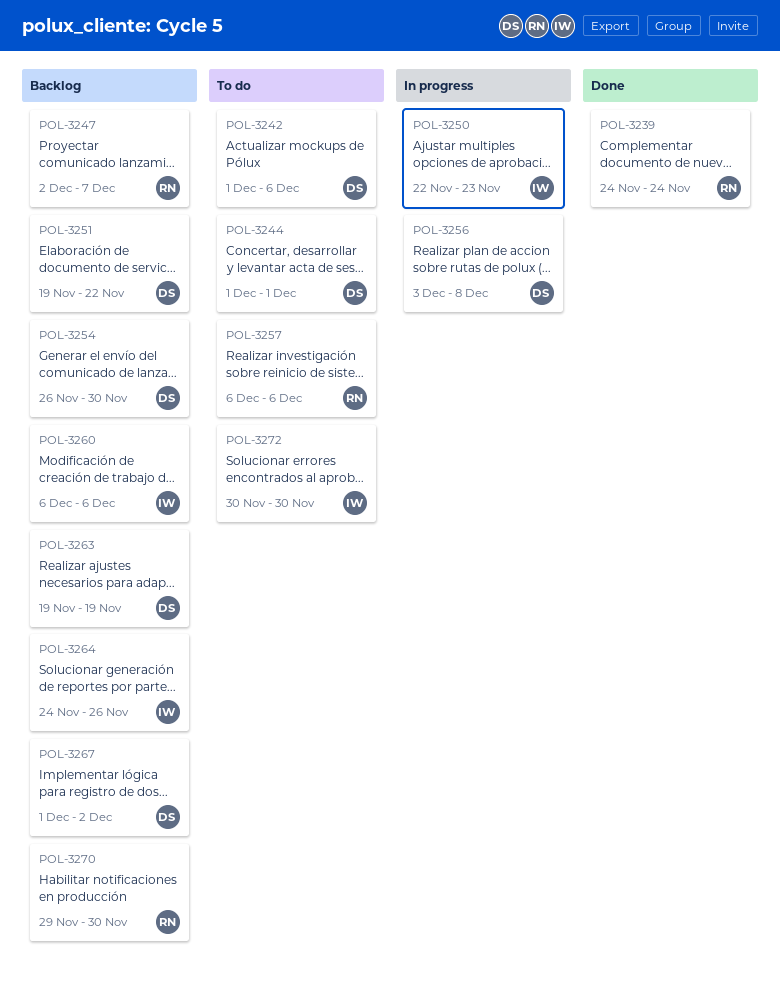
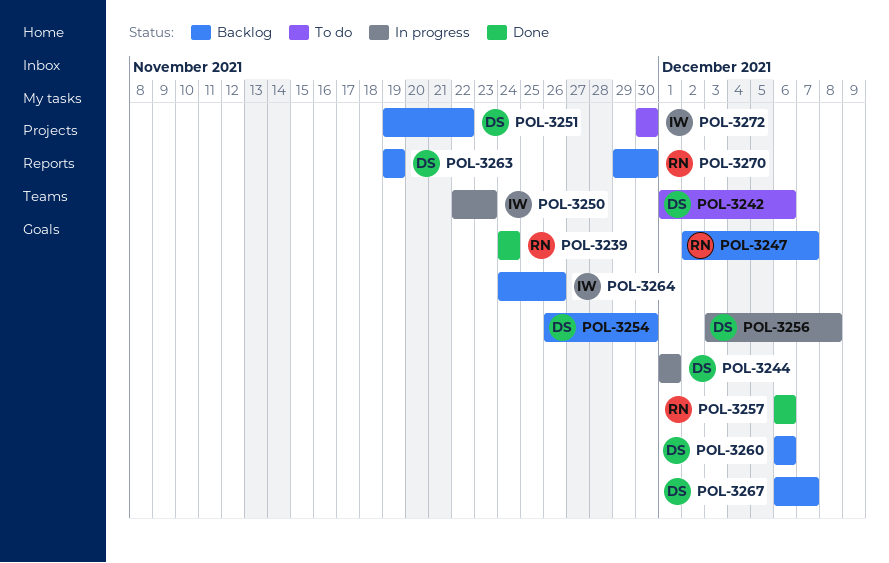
POL-3244, status: To do -> In progress
POL-3257, status: To do -> Done
POL-3260, owner: IW -> DS
POL-3267, start: Dec 1 -> Dec 6
POL-3267, due: Dec 2 -> Dec 7

